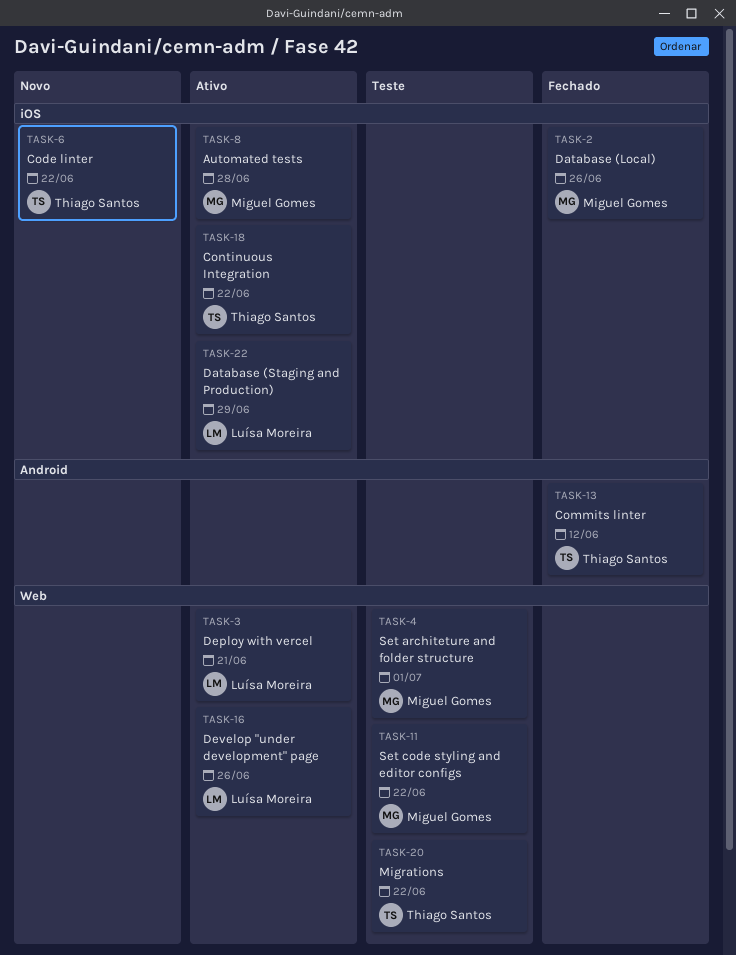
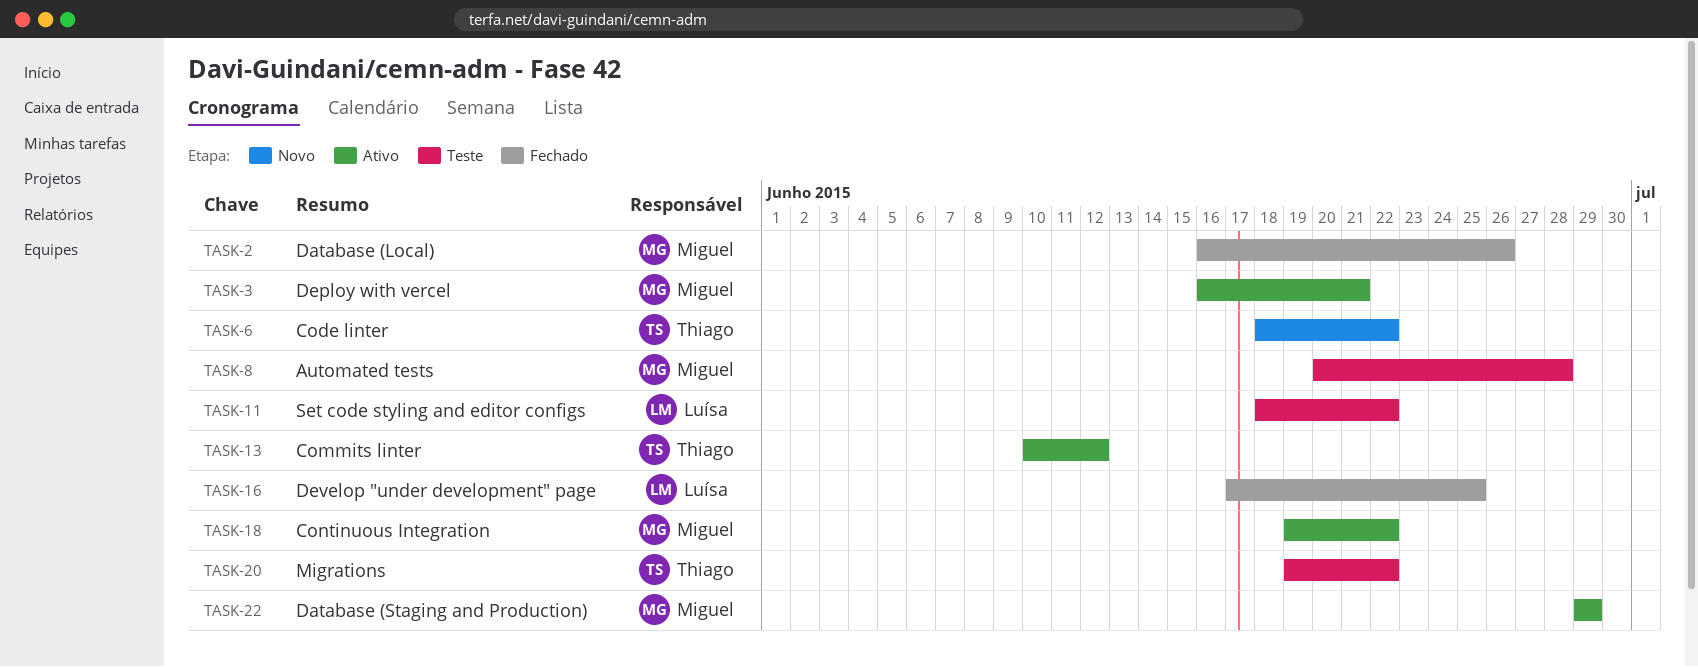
TASK-3, owner: Luísa Moreira -> Miguel Gomes
TASK-4: present -> none
TASK-8, status: Ativo -> Teste
TASK-11, owner: Miguel Gomes -> Luísa Moreira
TASK-13, status: Fechado -> Ativo
TASK-16, status: Ativo -> Fechado
TASK-16, due: Jun 26 -> Jun 25
TASK-18, owner: Thiago Santos -> Miguel Gomes
TASK-22, owner: Luísa Moreira -> Miguel Gomes

